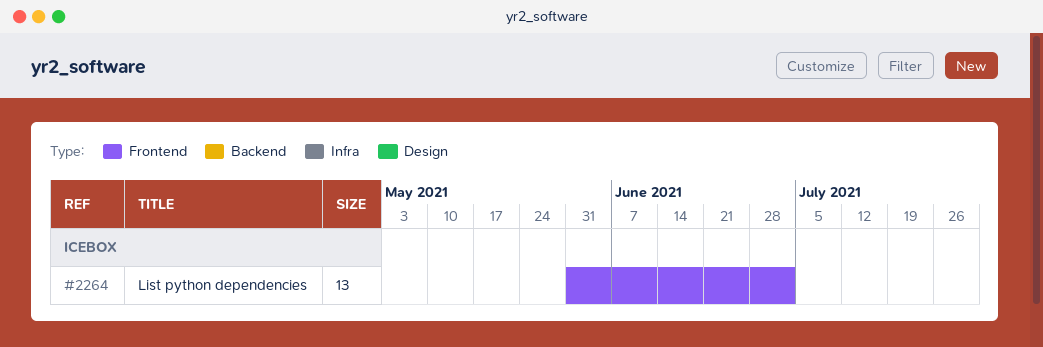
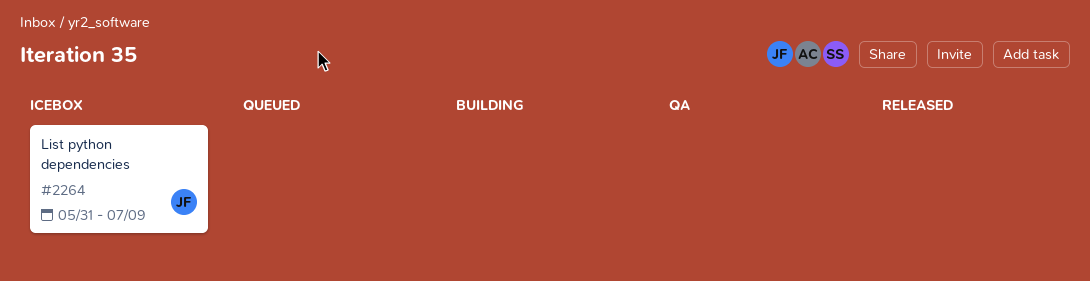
#2264, due: Jul 2 -> Jul 9

